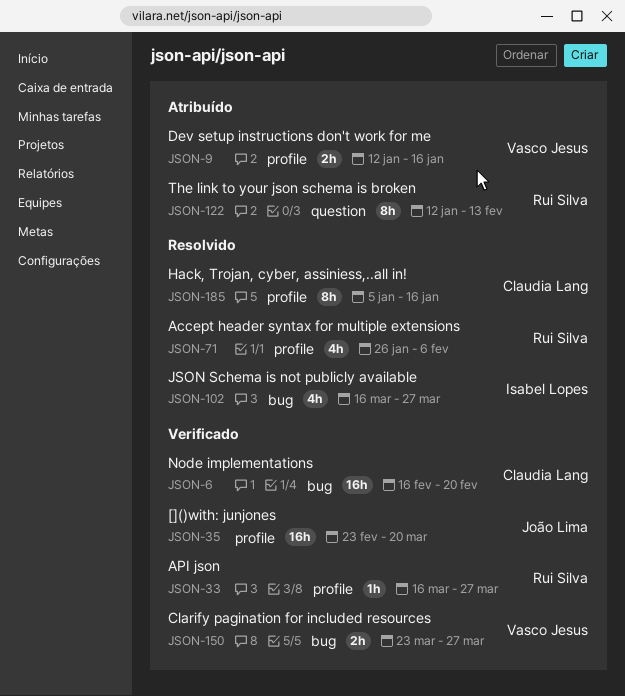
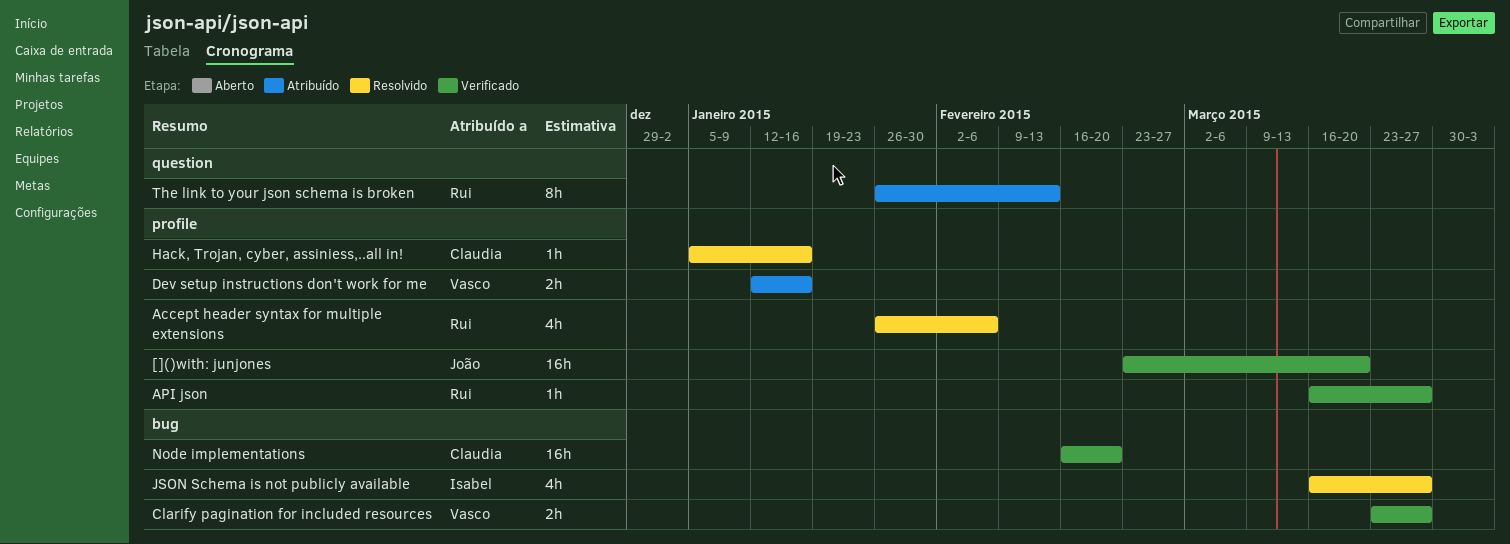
Hack, Trojan, cyber, assiniess,..all in!, estimate: 8h -> 1h
The link to your json schema is broken, start: Jan 12 -> Jan 26

